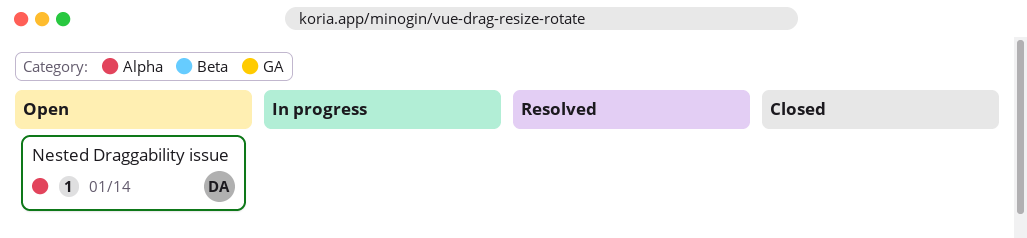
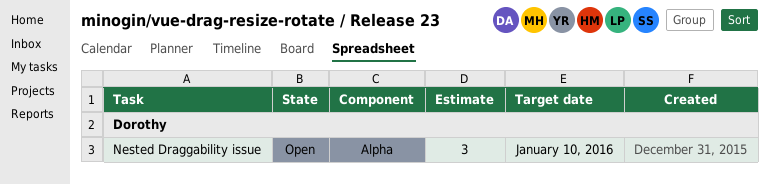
Nested Draggability issue, estimate: 1 -> 3
Nested Draggability issue, due: Jan 14 -> Jan 10

